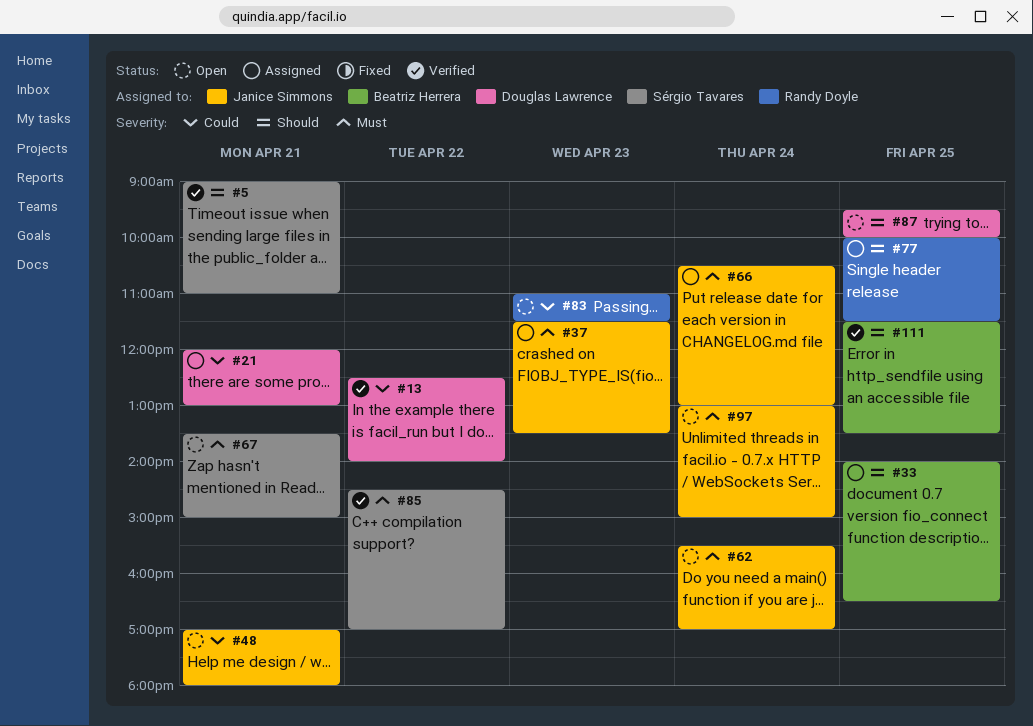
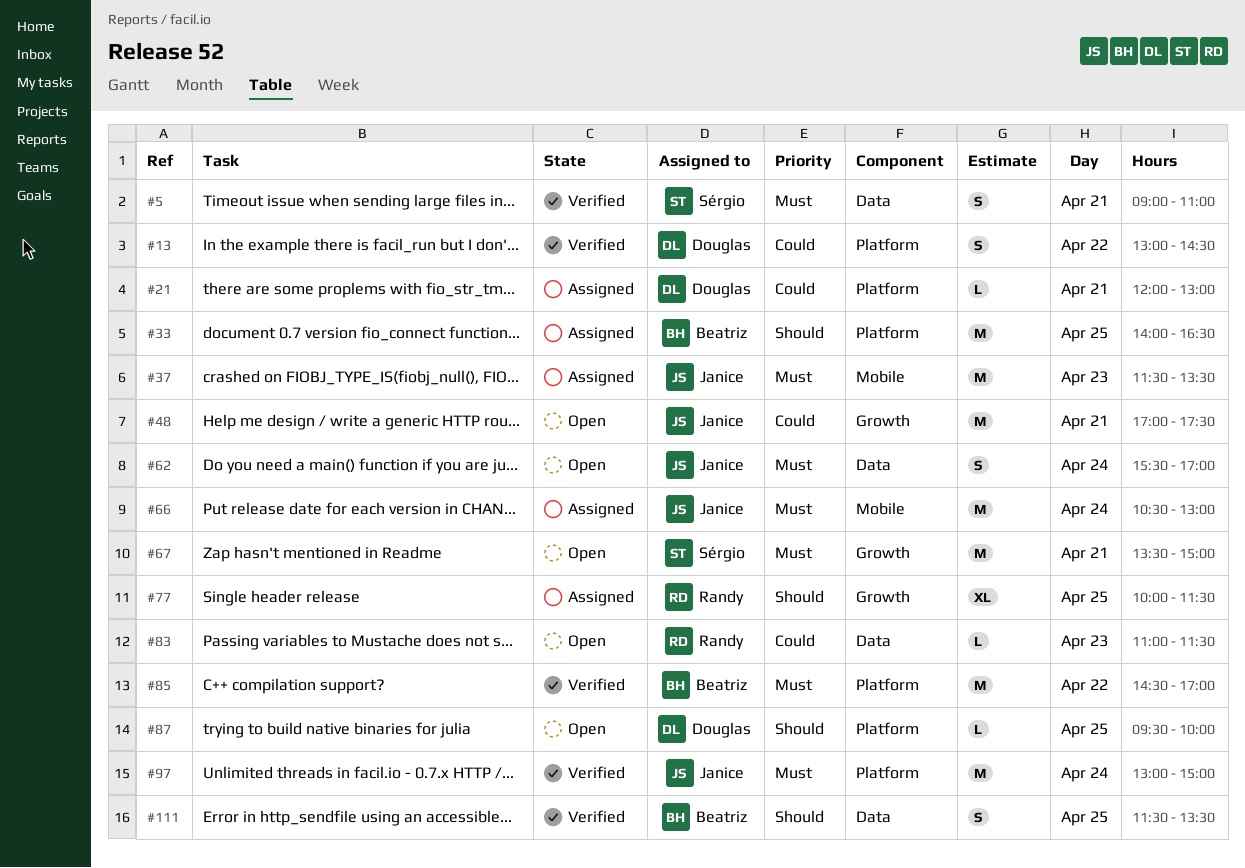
#5, priority: Should -> Must
#13, begins: 12:30 -> 13:00
#13, ends: 14:00 -> 14:30
#48, ends: 18:00 -> 17:30
#85, owner: Sérgio Tavares -> Beatriz Herrera
#97, status: Open -> Verified

